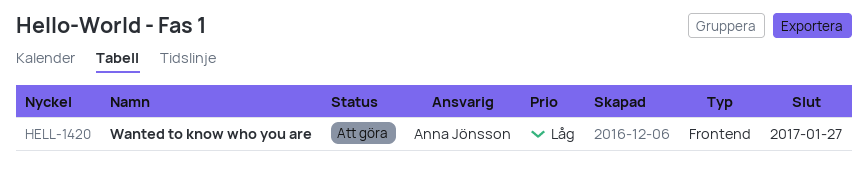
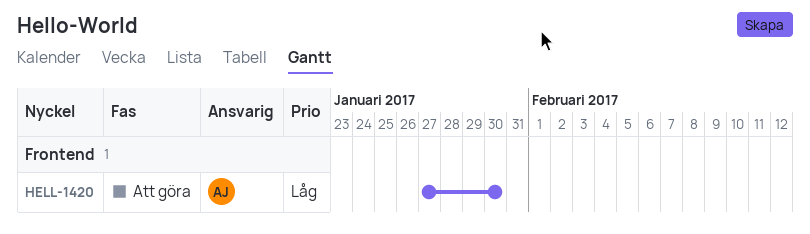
HELL-1420, due: Jan 27 -> Jan 30

